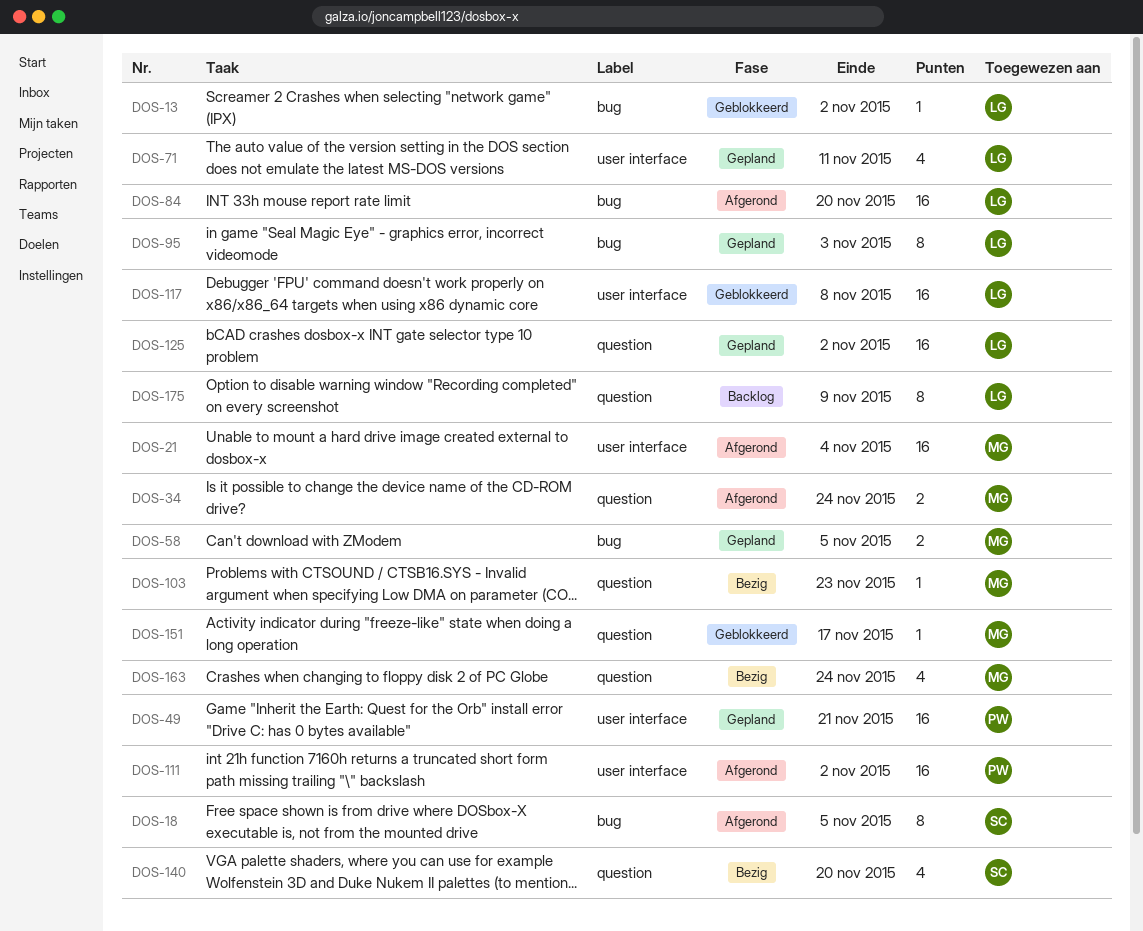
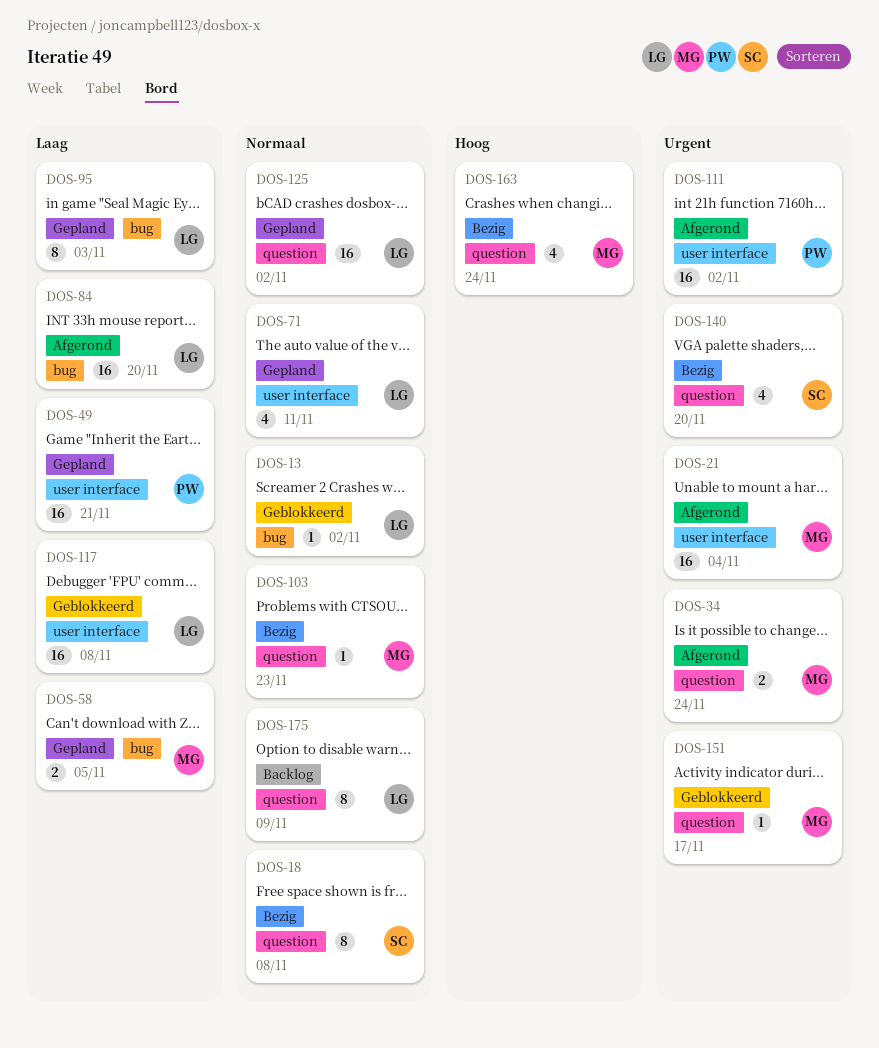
DOS-18, status: Afgerond -> Bezig
DOS-18, label: bug -> question
DOS-18, due: Nov 5 -> Nov 8

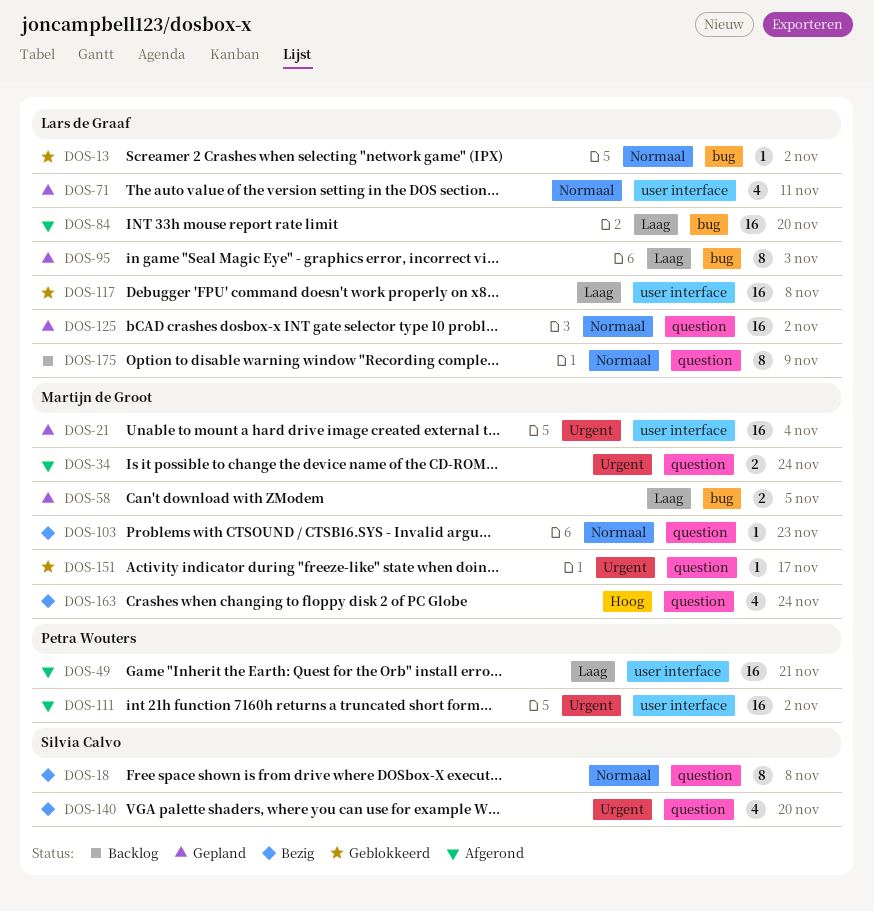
DOS-21, status: Afgerond -> Gepland
DOS-49, status: Gepland -> Afgerond

